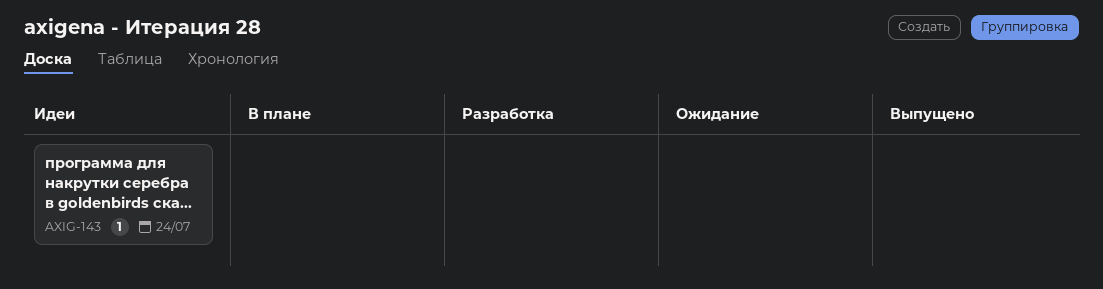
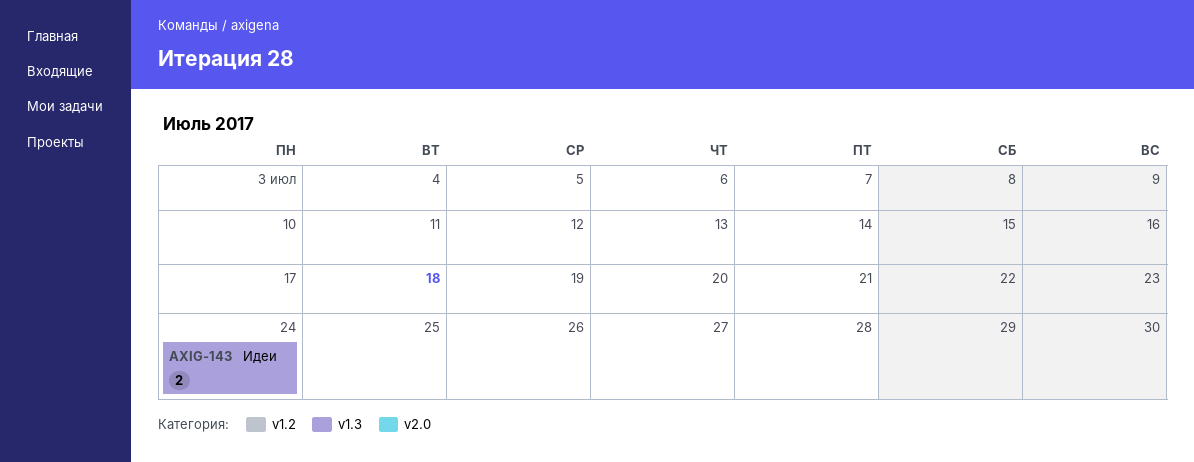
AXIG-143, estimate: 1 -> 2

